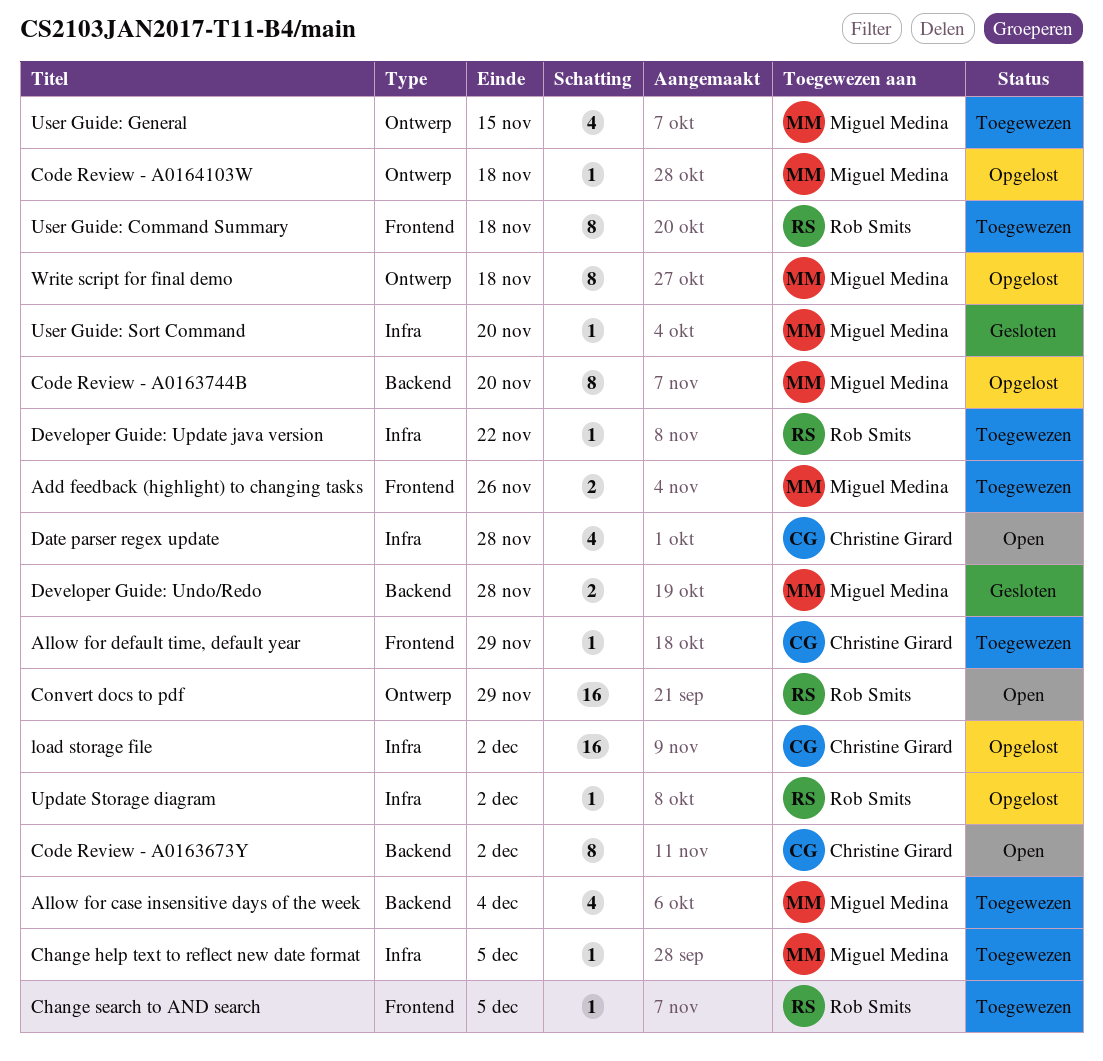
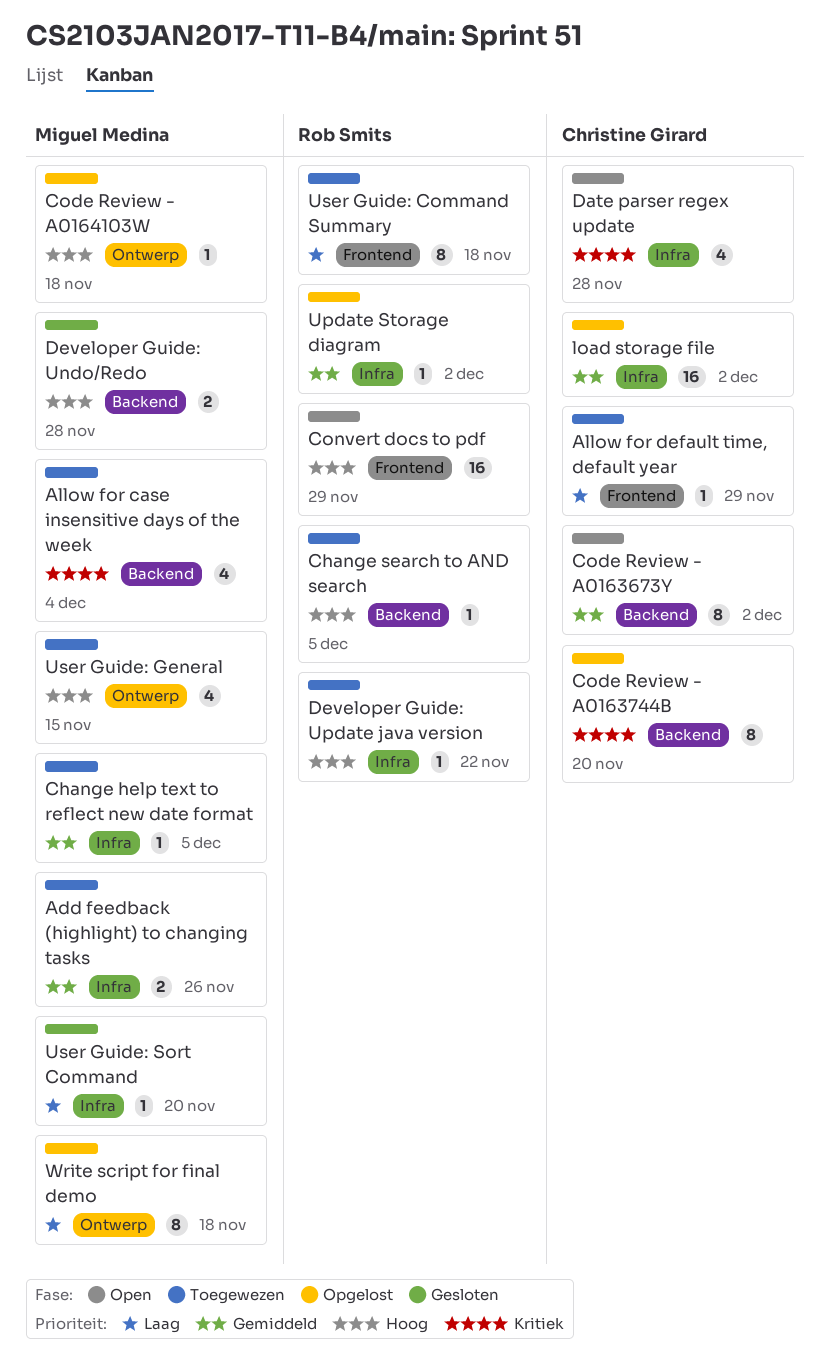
Add feedback (highlight) to changing tasks, label: Frontend -> Infra
Change search to AND search, label: Frontend -> Backend
Code Review - A0163744B, owner: Miguel Medina -> Christine Girard
Convert docs to pdf, label: Ontwerp -> Frontend

